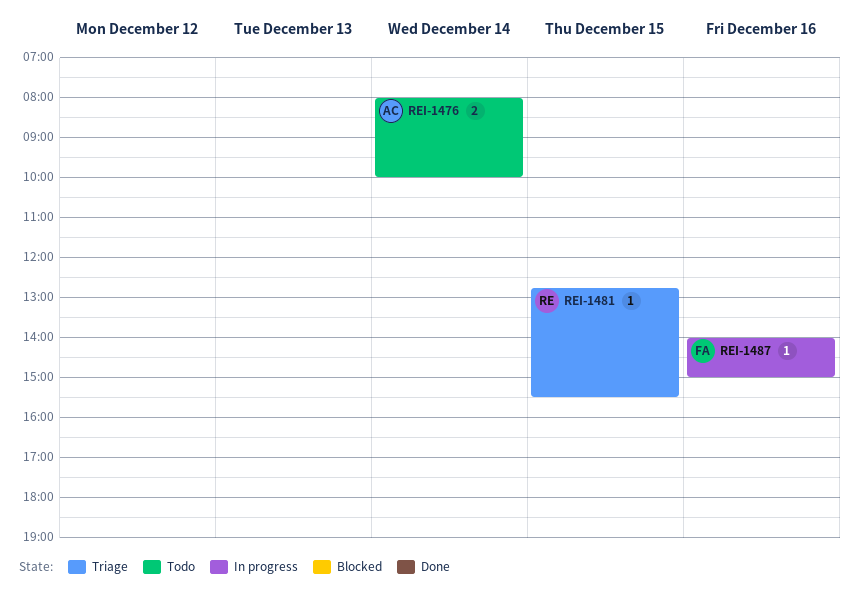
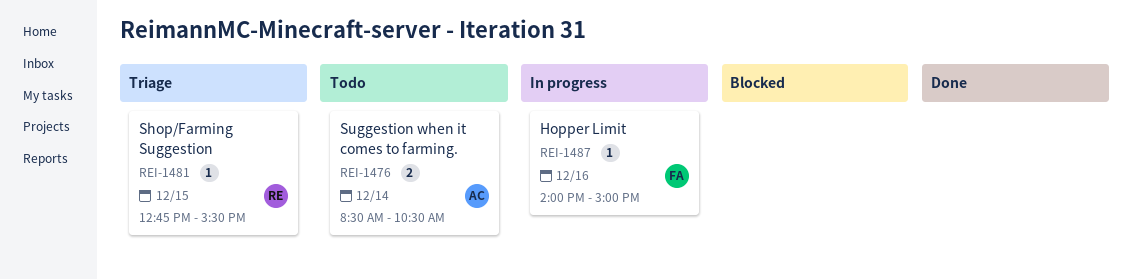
REI-1476, begins: 08:00 -> 08:30
REI-1476, ends: 10:00 -> 10:30

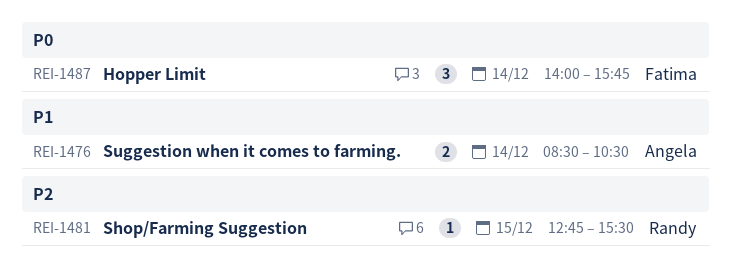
REI-1487, estimate: 1 -> 3
REI-1487, day: Dec 16 -> Dec 14
REI-1487, ends: 15:00 -> 15:45

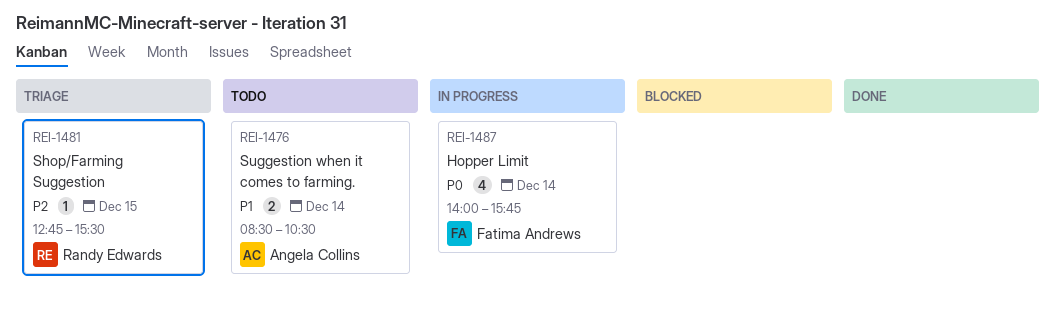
REI-1487, estimate: 3 -> 4

